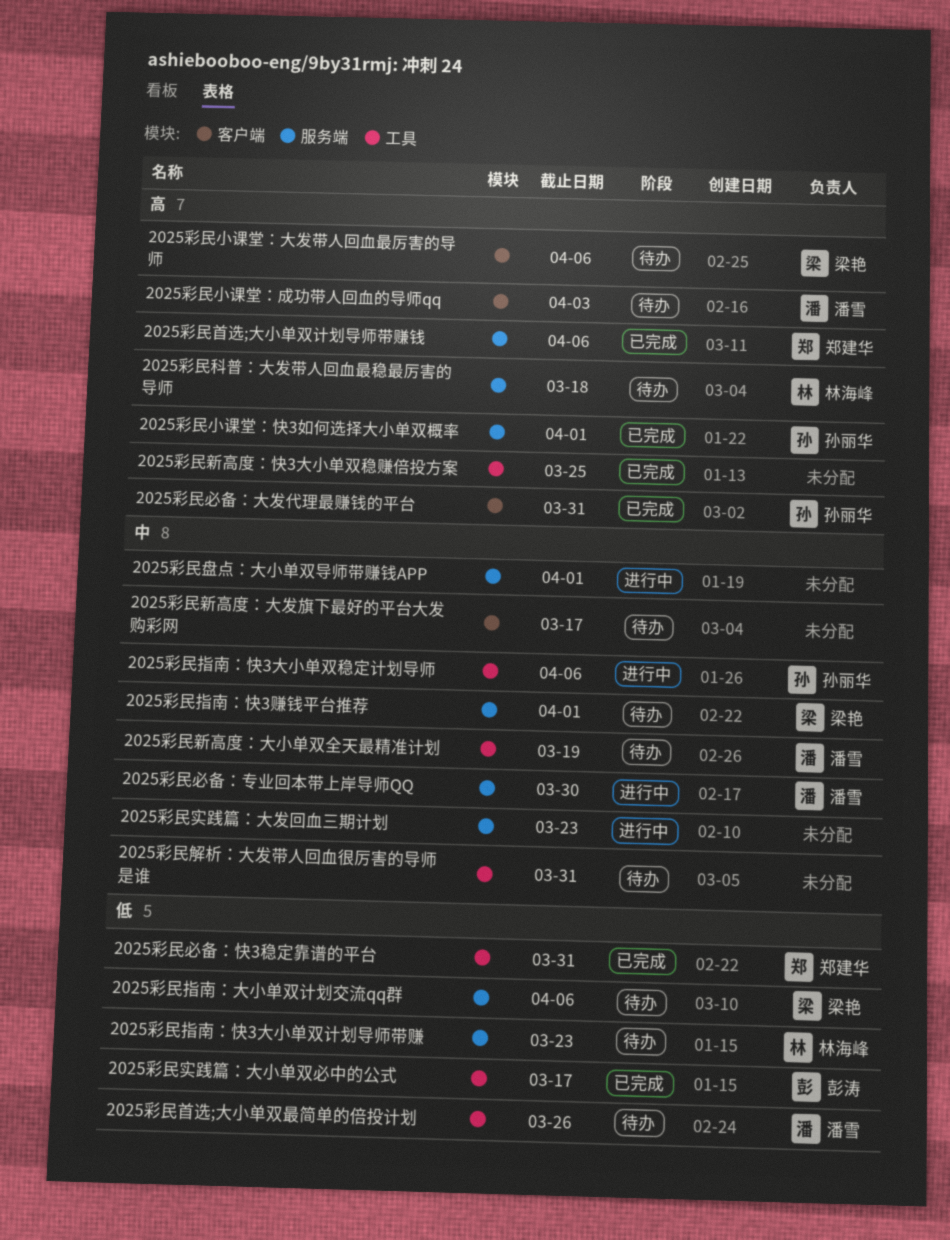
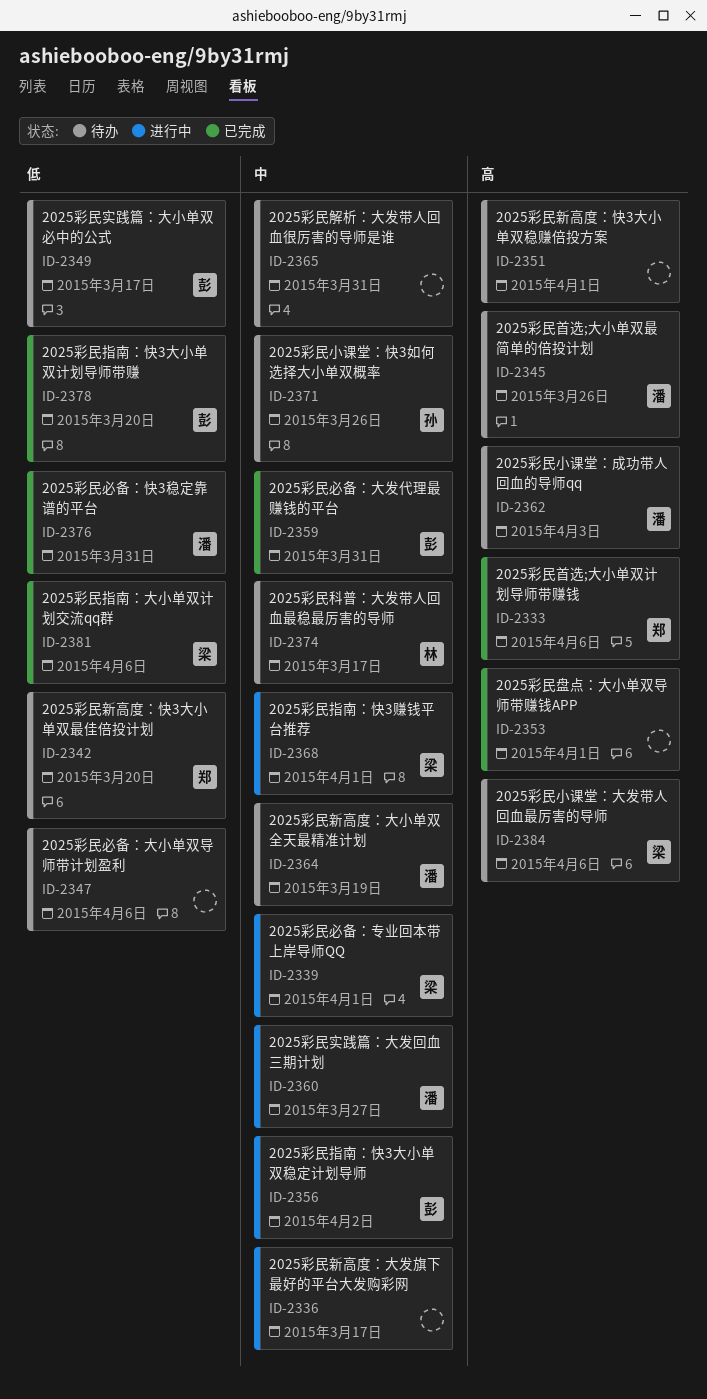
2025彩民实践篇：大发回血三期计划, owner: none -> 潘雪
2025彩民实践篇：大发回血三期计划, due: Mar 23 -> Mar 27
2025彩民实践篇：大小单双必中的公式, status: 已完成 -> 待办
2025彩民小课堂：快3如何选择大小单双概率, status: 已完成 -> 待办
2025彩民小课堂：快3如何选择大小单双概率, priority: 高 -> 中
2025彩民小课堂：快3如何选择大小单双概率, due: Apr 1 -> Mar 26
2025彩民必备：专业回本带上岸导师QQ, owner: 潘雪 -> 梁艳
2025彩民必备：专业回本带上岸导师QQ, due: Mar 30 -> Apr 1
2025彩民必备：大发代理最赚钱的平台, owner: 孙丽华 -> 彭涛
2025彩民必备：大发代理最赚钱的平台, priority: 高 -> 中
2025彩民必备：大小单双导师带计划盈利: none -> present
2025彩民必备：快3稳定靠谱的平台, owner: 郑建华 -> 潘雪
2025彩民指南：大小单双计划交流qq群, status: 待办 -> 已完成
2025彩民指南：快3大小单双稳定计划导师, owner: 孙丽华 -> 彭涛
2025彩民指南：快3大小单双稳定计划导师, due: Apr 6 -> Apr 2
2025彩民指南：快3大小单双计划导师带赚, status: 待办 -> 已完成
2025彩民指南：快3大小单双计划导师带赚, owner: 林海峰 -> 彭涛
2025彩民指南：快3大小单双计划导师带赚, due: Mar 23 -> Mar 20
2025彩民指南：快3赚钱平台推荐, status: 待办 -> 进行中
2025彩民新高度：大发旗下最好的平台大发购彩网, status: 待办 -> 进行中
2025彩民新高度：快3大小单双最佳倍投计划: none -> present
2025彩民新高度：快3大小单双稳赚倍投方案, status: 已完成 -> 待办
2025彩民新高度：快3大小单双稳赚倍投方案, due: Mar 25 -> Apr 1
2025彩民盘点：大小单双导师带赚钱APP, status: 进行中 -> 已完成
2025彩民盘点：大小单双导师带赚钱APP, priority: 中 -> 高
2025彩民科普：大发带人回血最稳最厉害的导师, priority: 高 -> 中
2025彩民科普：大发带人回血最稳最厉害的导师, due: Mar 18 -> Mar 17
2025彩民首选;大小单双最简单的倍投计划, priority: 低 -> 高

